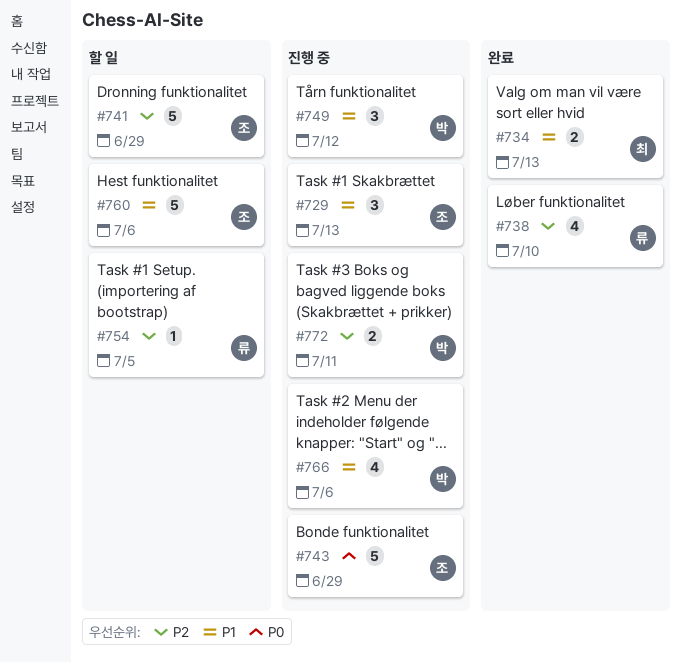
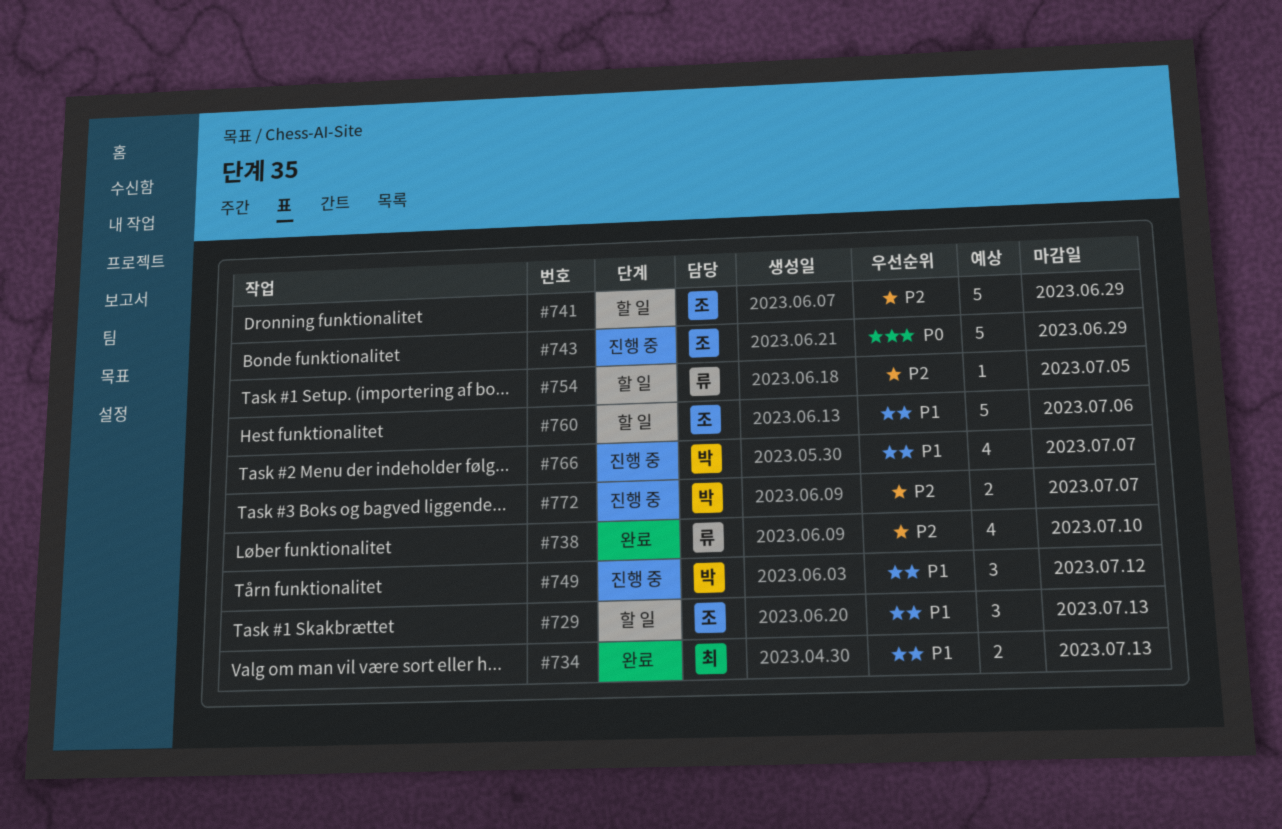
#729, status: 진행 중 -> 할 일
#766, due: Jul 6 -> Jul 7
#772, due: Jul 11 -> Jul 7

